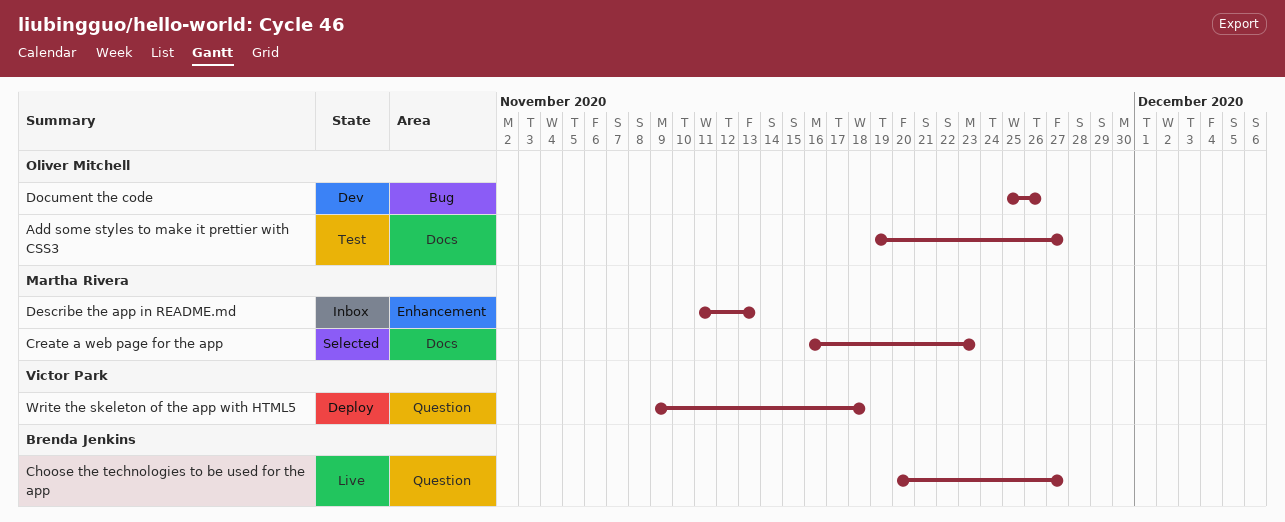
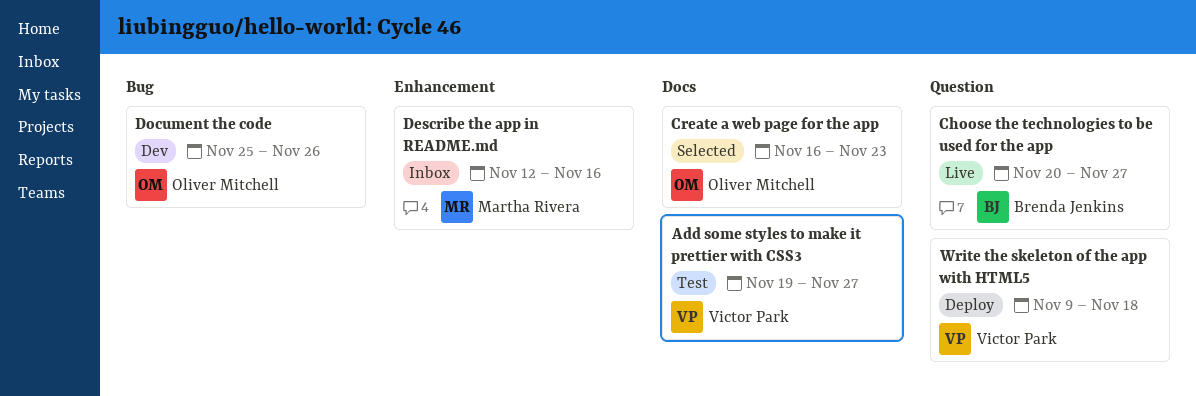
Add some styles to make it prettier with CSS3, owner: Oliver Mitchell -> Victor Park
Create a web page for the app, owner: Martha Rivera -> Oliver Mitchell
Describe the app in README.md, start: Nov 11 -> Nov 12
Describe the app in README.md, due: Nov 13 -> Nov 16

